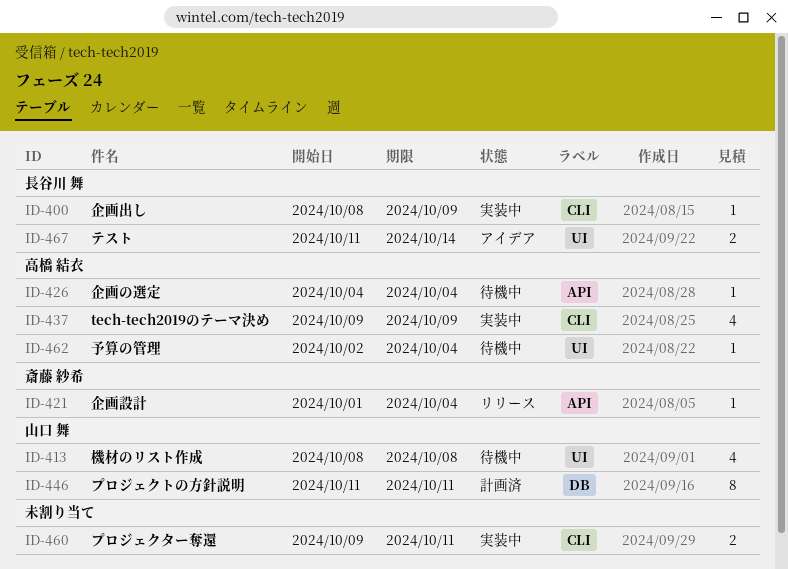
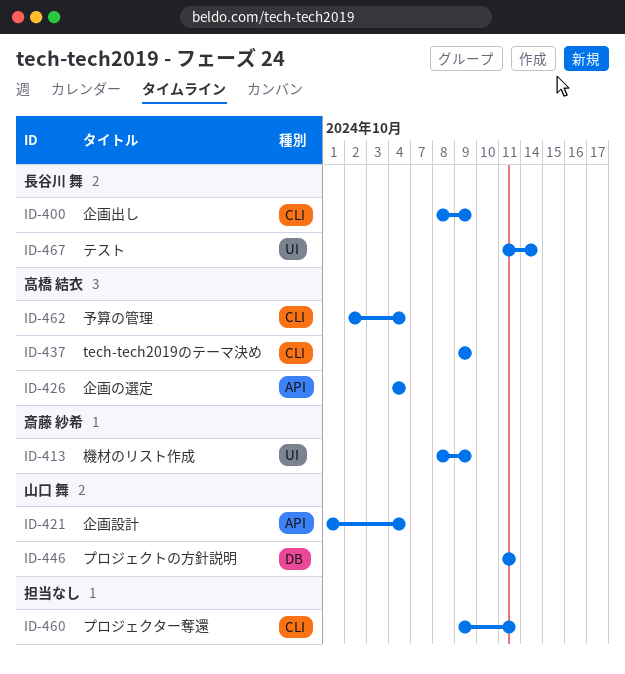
ID-413, owner: 山口 舞 -> 斎藤 紗希
ID-413, due: Oct 8 -> Oct 9
ID-421, owner: 斎藤 紗希 -> 山口 舞
ID-462, label: UI -> CLI

